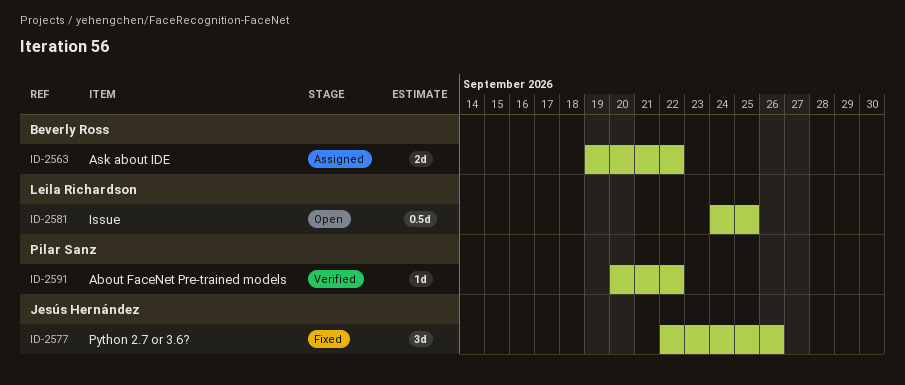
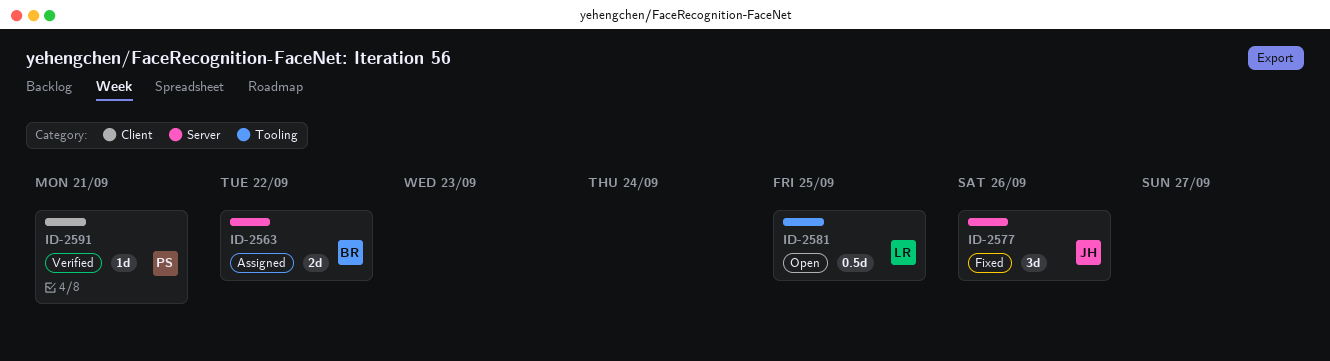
ID-2591, due: Sep 22 -> Sep 21

